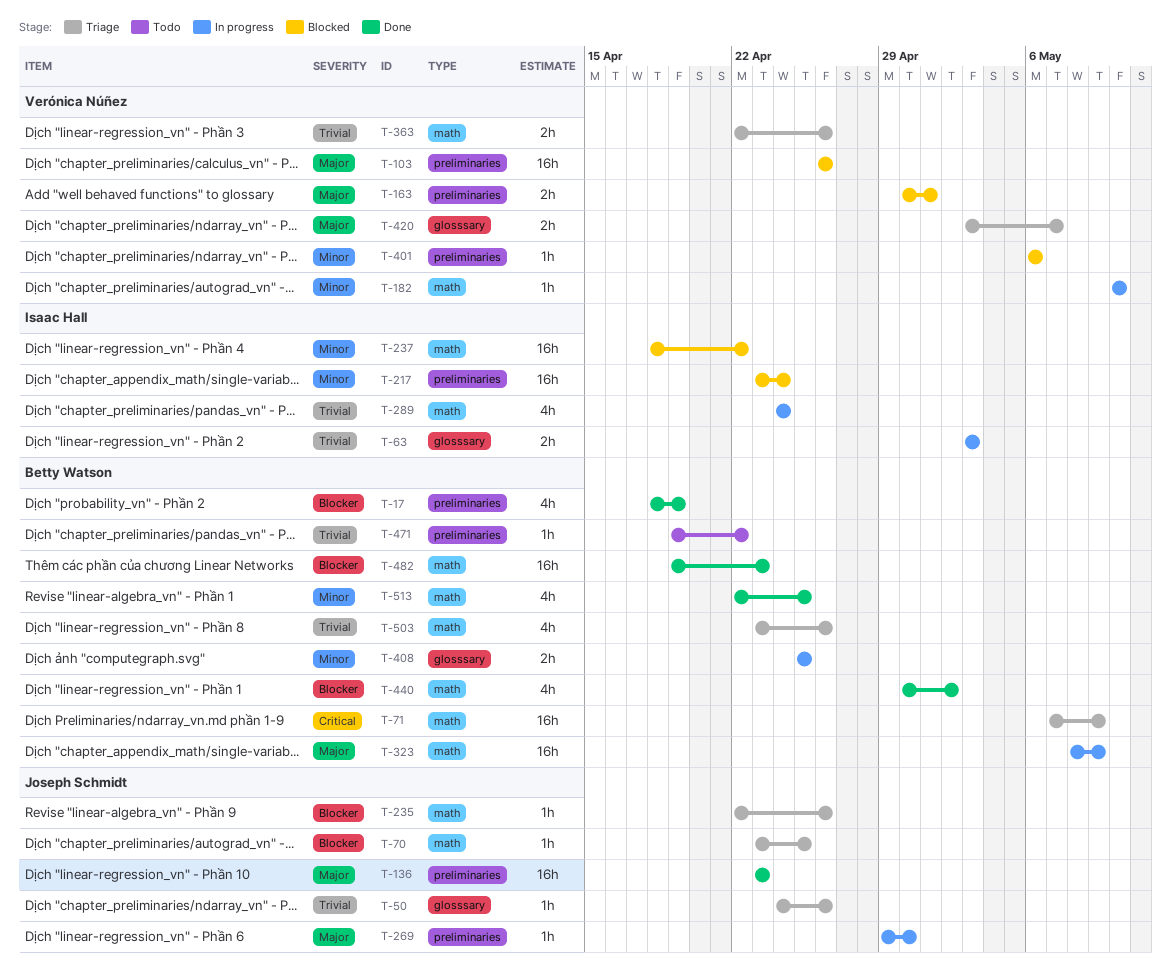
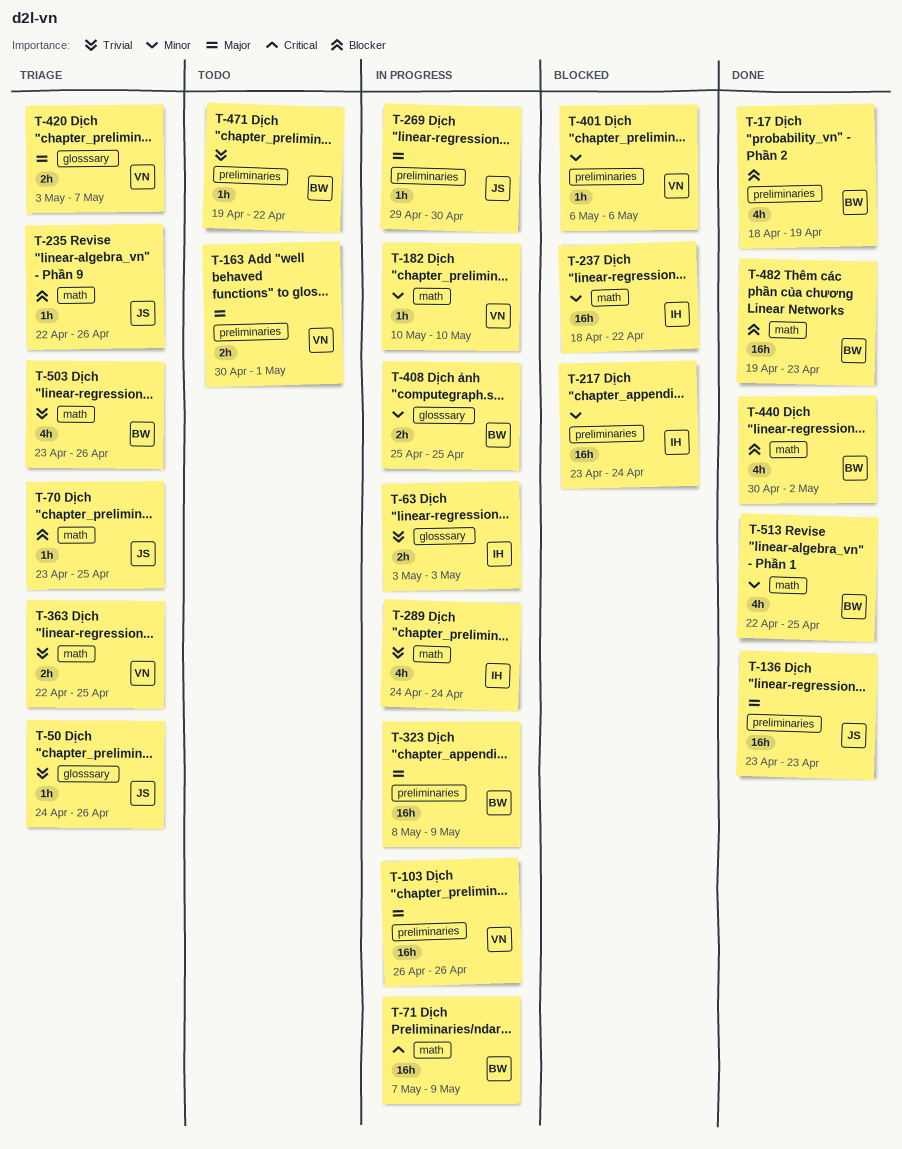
T-71, status: Triage -> In progress
T-103, status: Blocked -> In progress
T-163, status: Blocked -> Todo
T-323, label: math -> preliminaries
T-363, due: Apr 26 -> Apr 25

